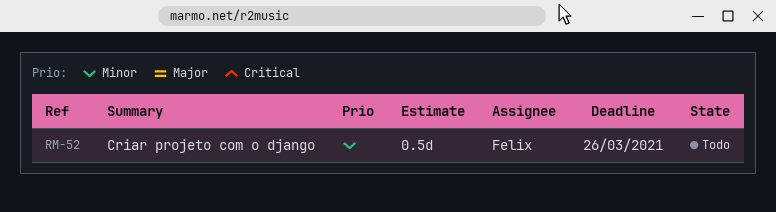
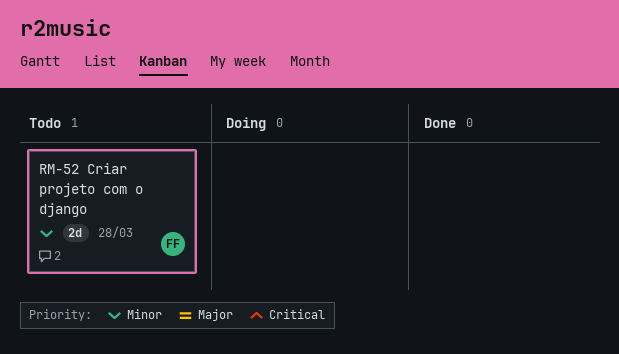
RM-52, estimate: 0.5d -> 2d
RM-52, due: Mar 26 -> Mar 28

